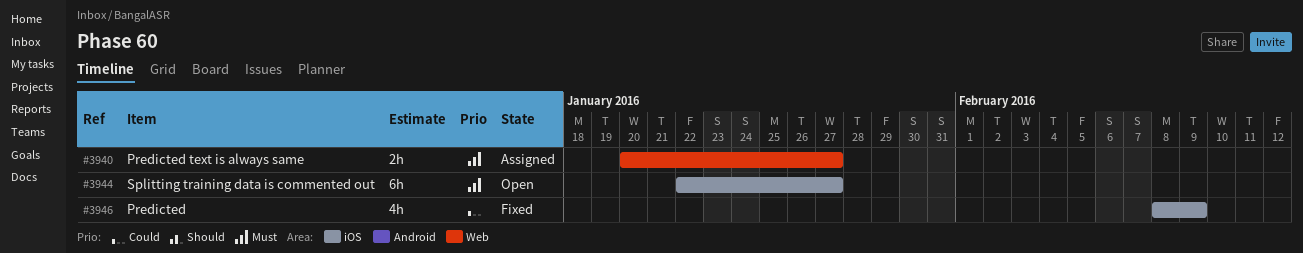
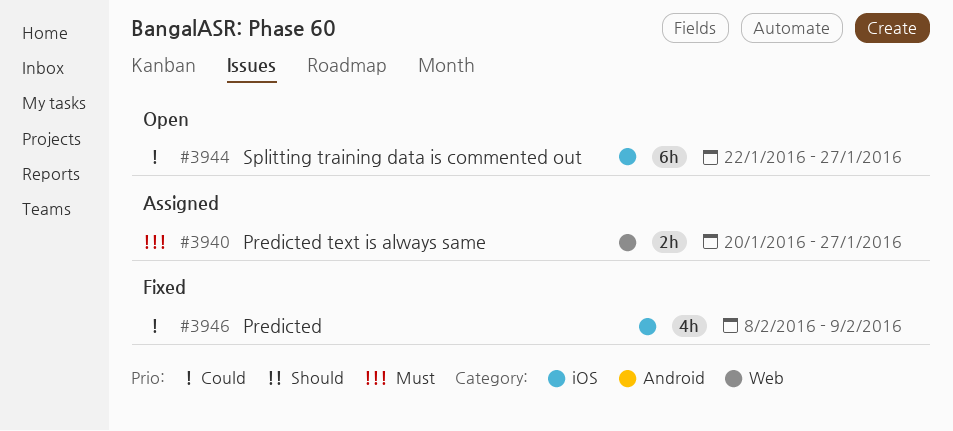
#3944, priority: Must -> Could

